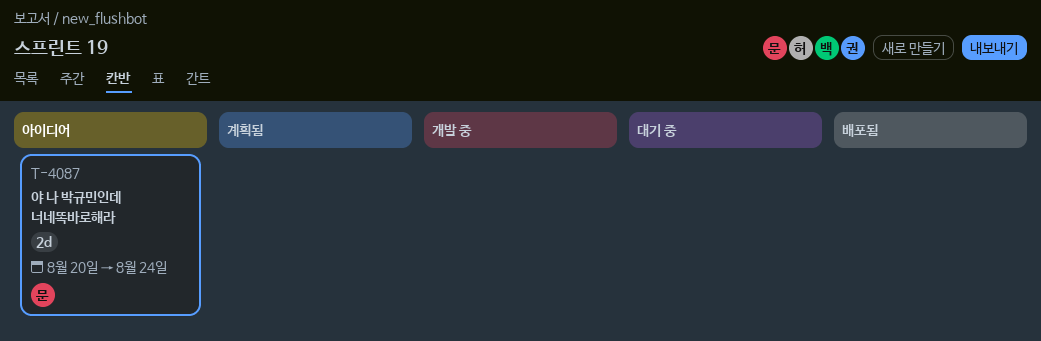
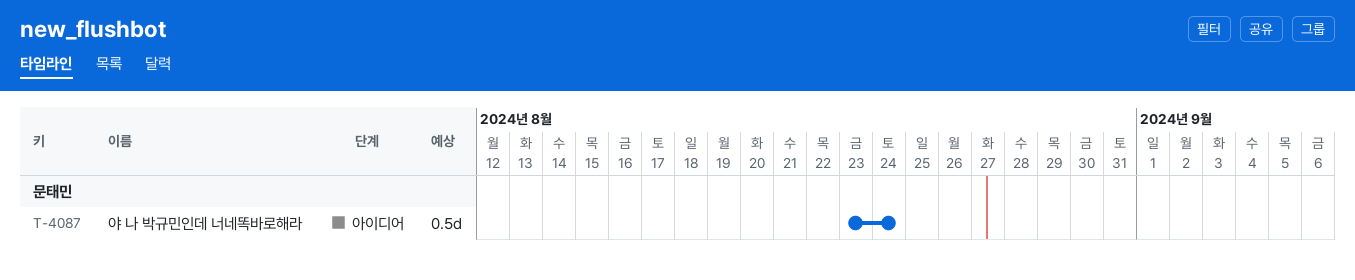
T-4087, estimate: 2d -> 0.5d
T-4087, start: Aug 20 -> Aug 23

